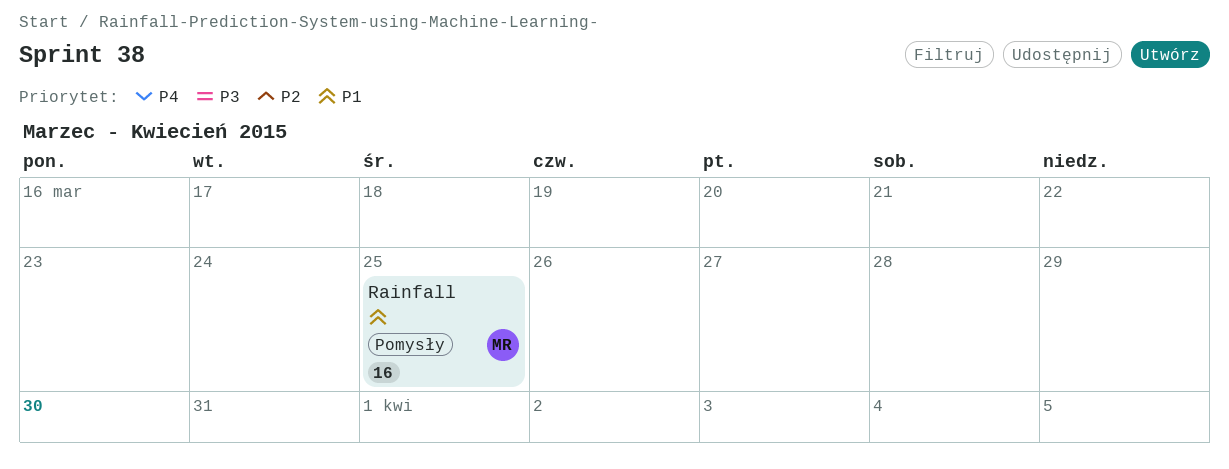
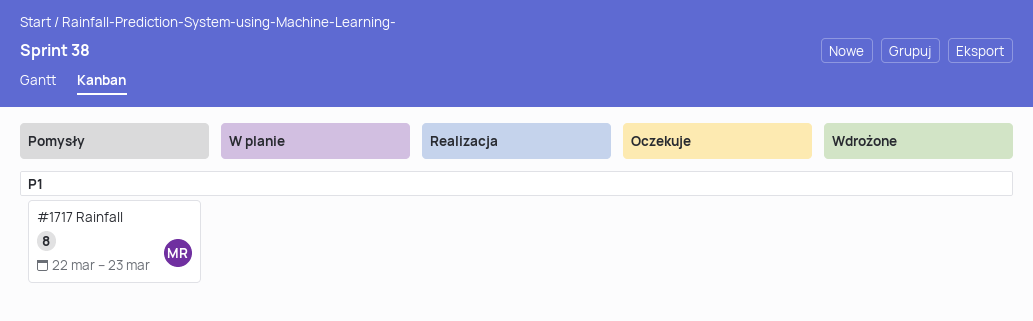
Rainfall, estimate: 16 -> 8
Rainfall, due: Mar 25 -> Mar 23

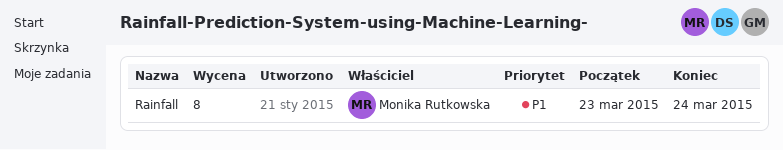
Rainfall, start: Mar 22 -> Mar 23
Rainfall, due: Mar 23 -> Mar 24

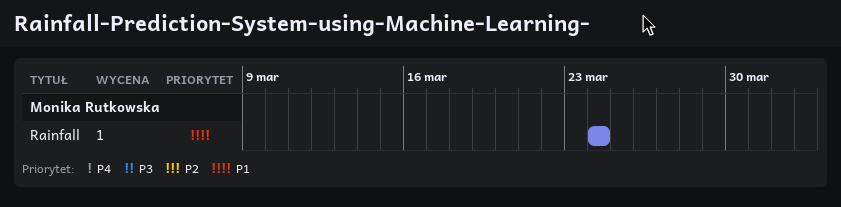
Rainfall, estimate: 8 -> 1
Rainfall, start: Mar 23 -> Mar 24

